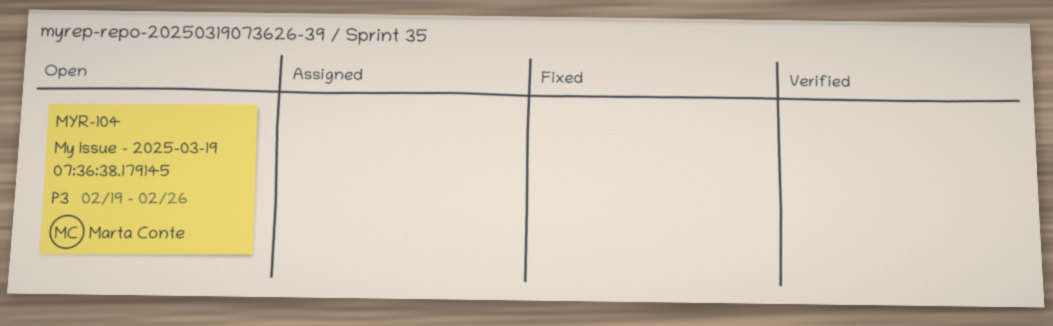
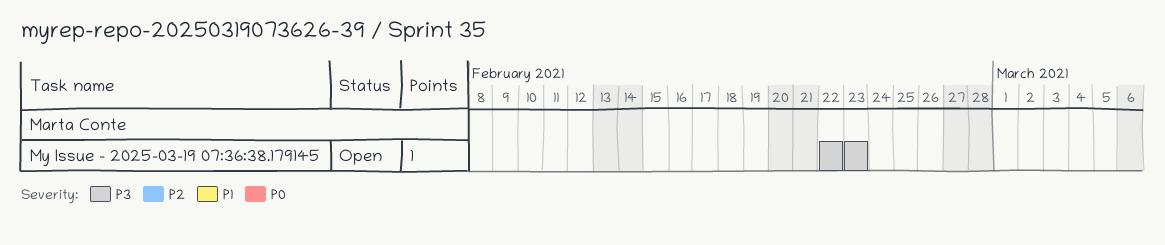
My Issue - 2025-03-19 07:36:38.179145, start: Feb 19 -> Feb 22
My Issue - 2025-03-19 07:36:38.179145, due: Feb 26 -> Feb 23

